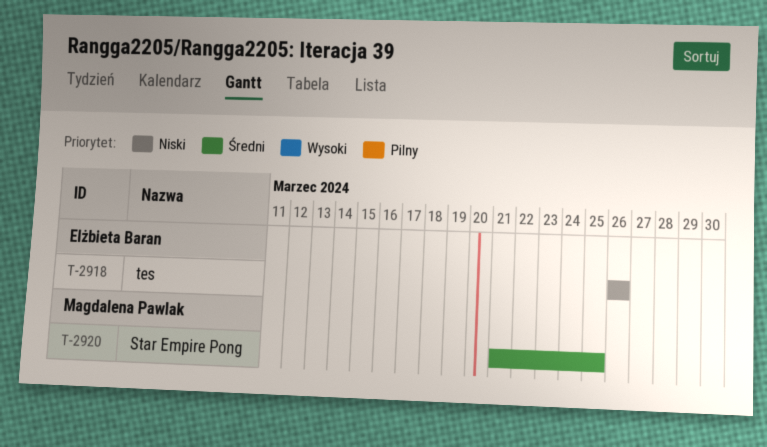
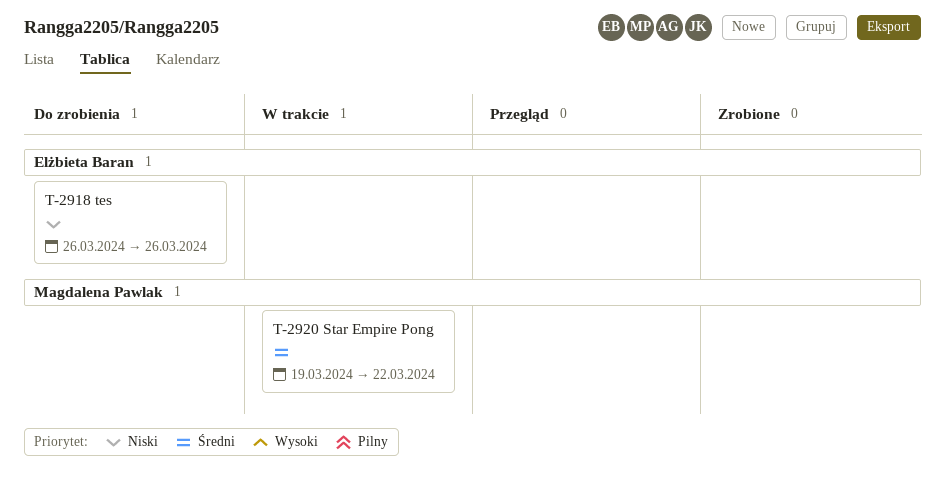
T-2920, start: Mar 21 -> Mar 19
T-2920, due: Mar 25 -> Mar 22

